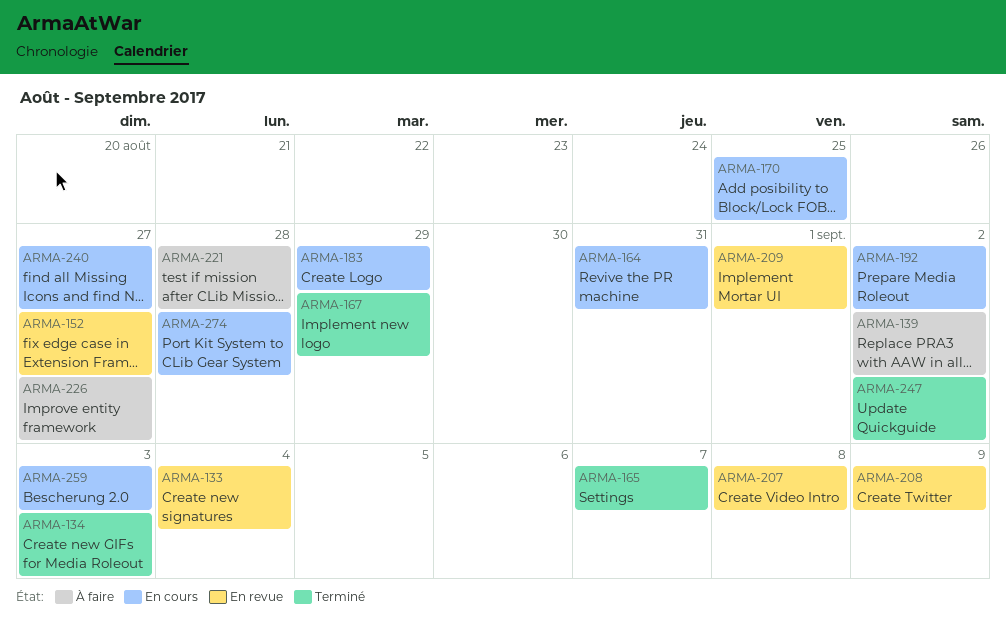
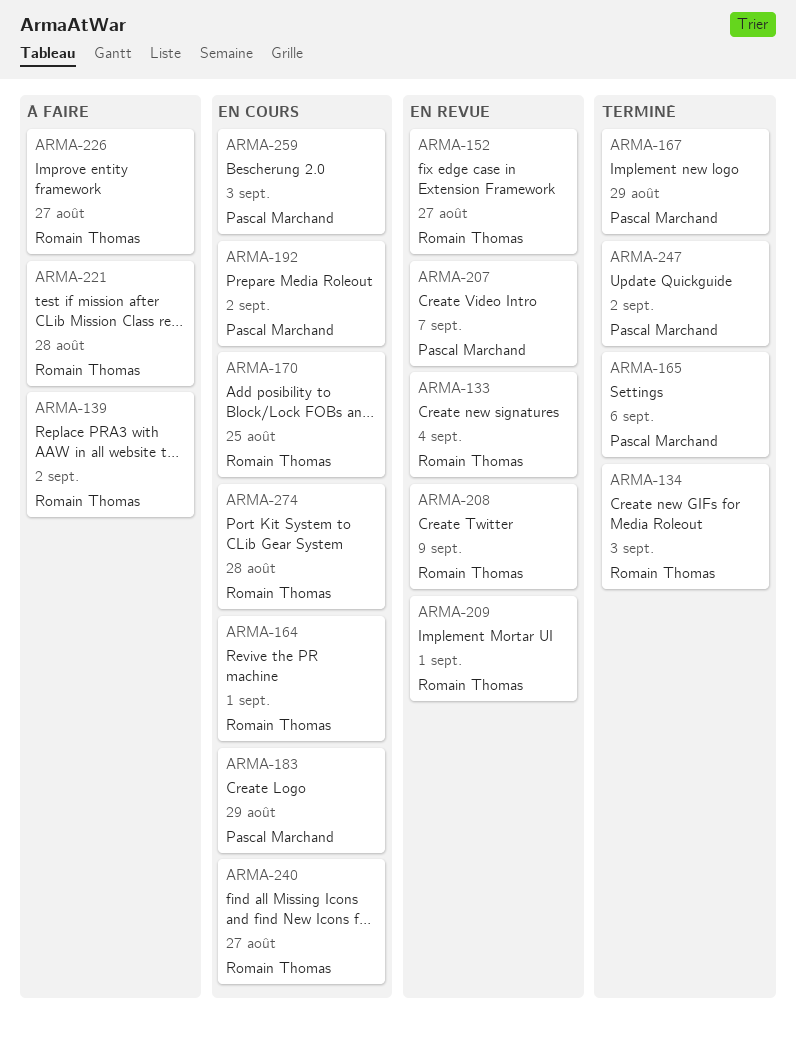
ARMA-164, due: Aug 31 -> Sep 1
ARMA-165, due: Sep 7 -> Sep 6
ARMA-207, due: Sep 8 -> Sep 7

